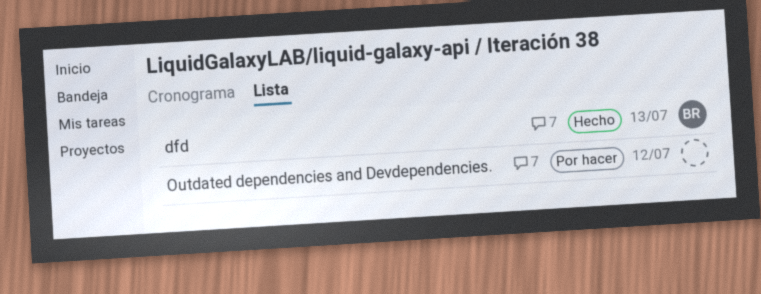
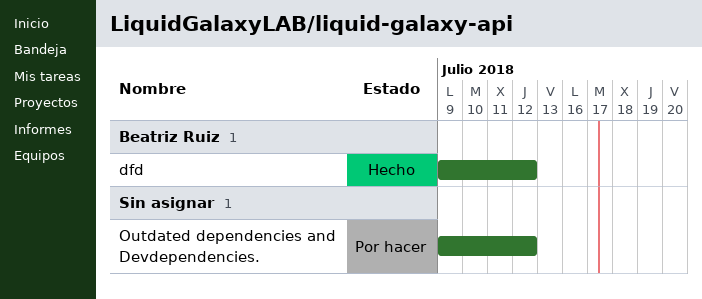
dfd, due: Jul 13 -> Jul 12

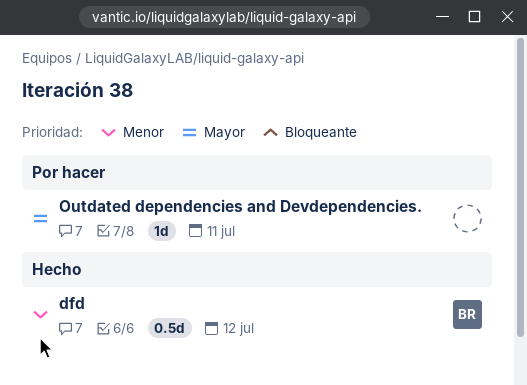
Outdated dependencies and Devdependencies., due: Jul 12 -> Jul 11

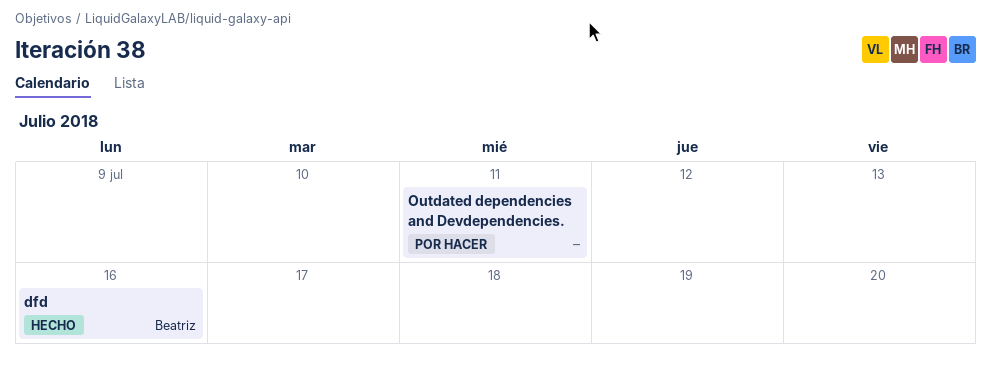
dfd, due: Jul 12 -> Jul 16

